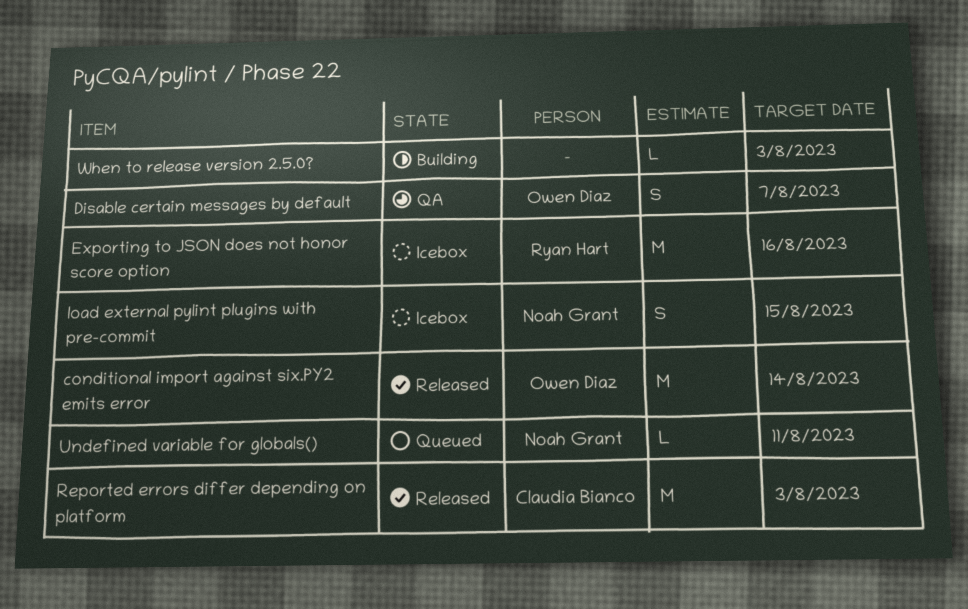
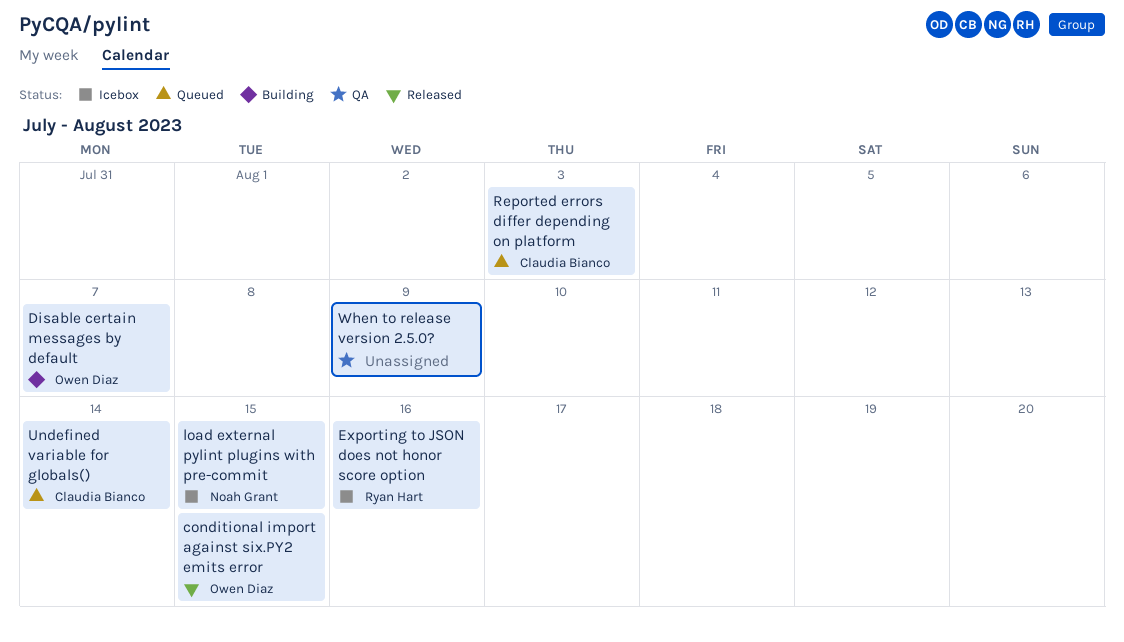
conditional import against six.PY2 emits error, due: Aug 14 -> Aug 15
Disable certain messages by default, status: QA -> Building
Reported errors differ depending on platform, status: Released -> Queued
Undefined variable for globals(), owner: Noah Grant -> Claudia Bianco
Undefined variable for globals(), due: Aug 11 -> Aug 14
When to release version 2.5.0?, status: Building -> QA
When to release version 2.5.0?, due: Aug 3 -> Aug 9

